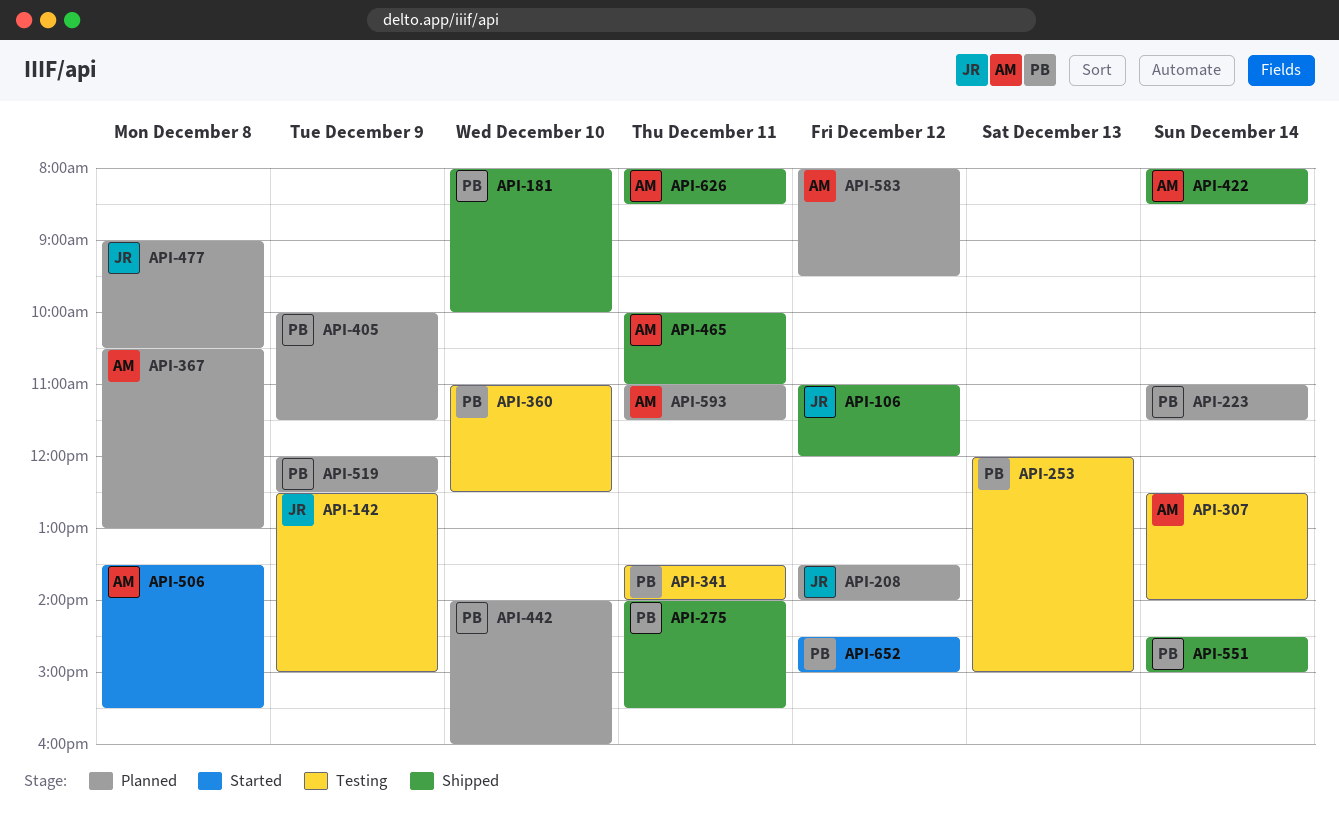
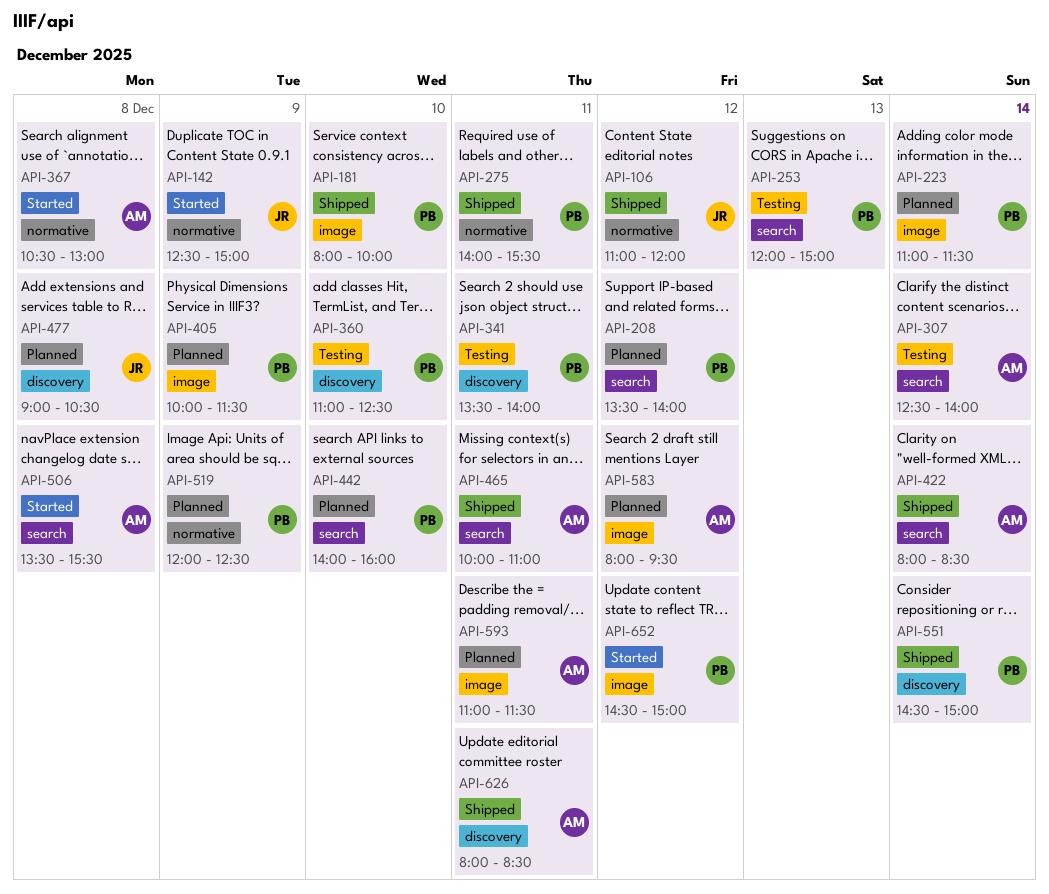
API-142, status: Testing -> Started
API-208, owner: JR -> PB
API-367, status: Planned -> Started

